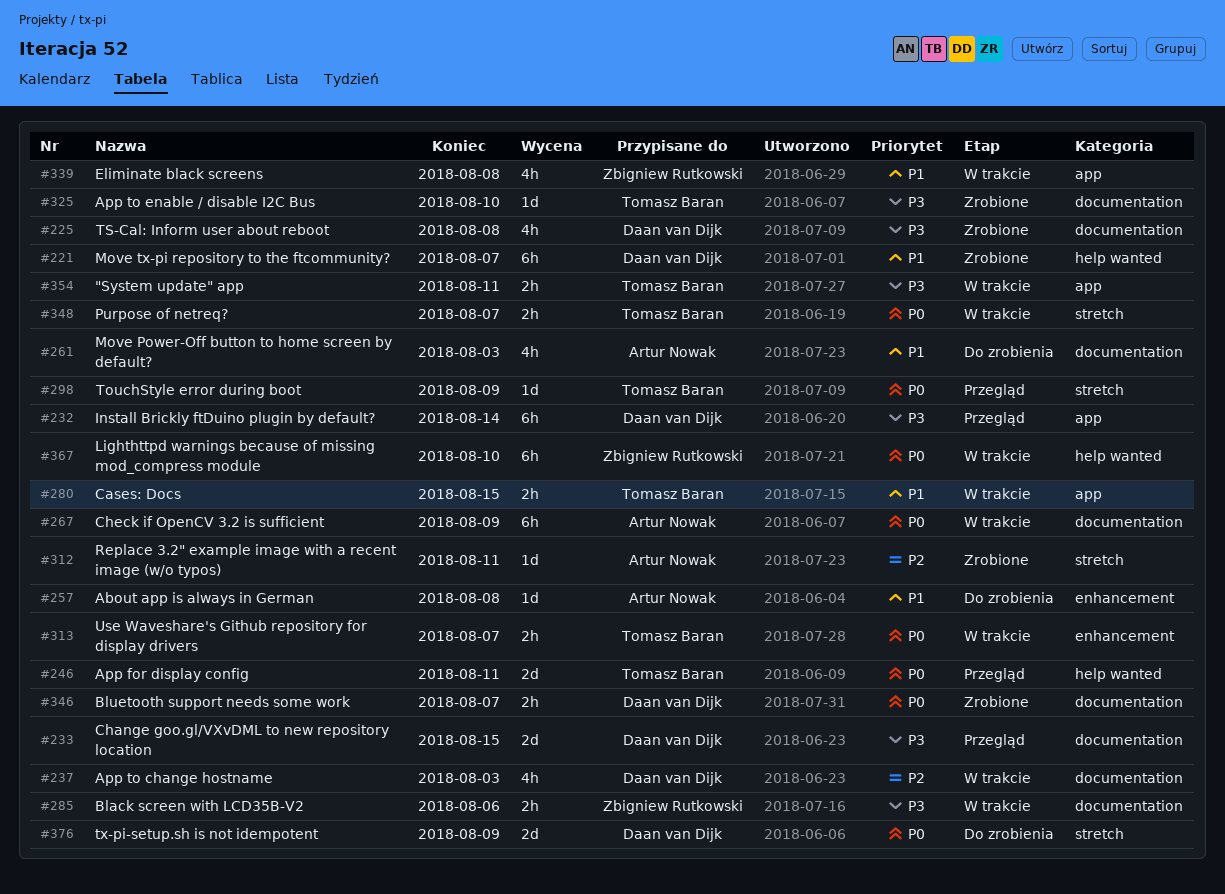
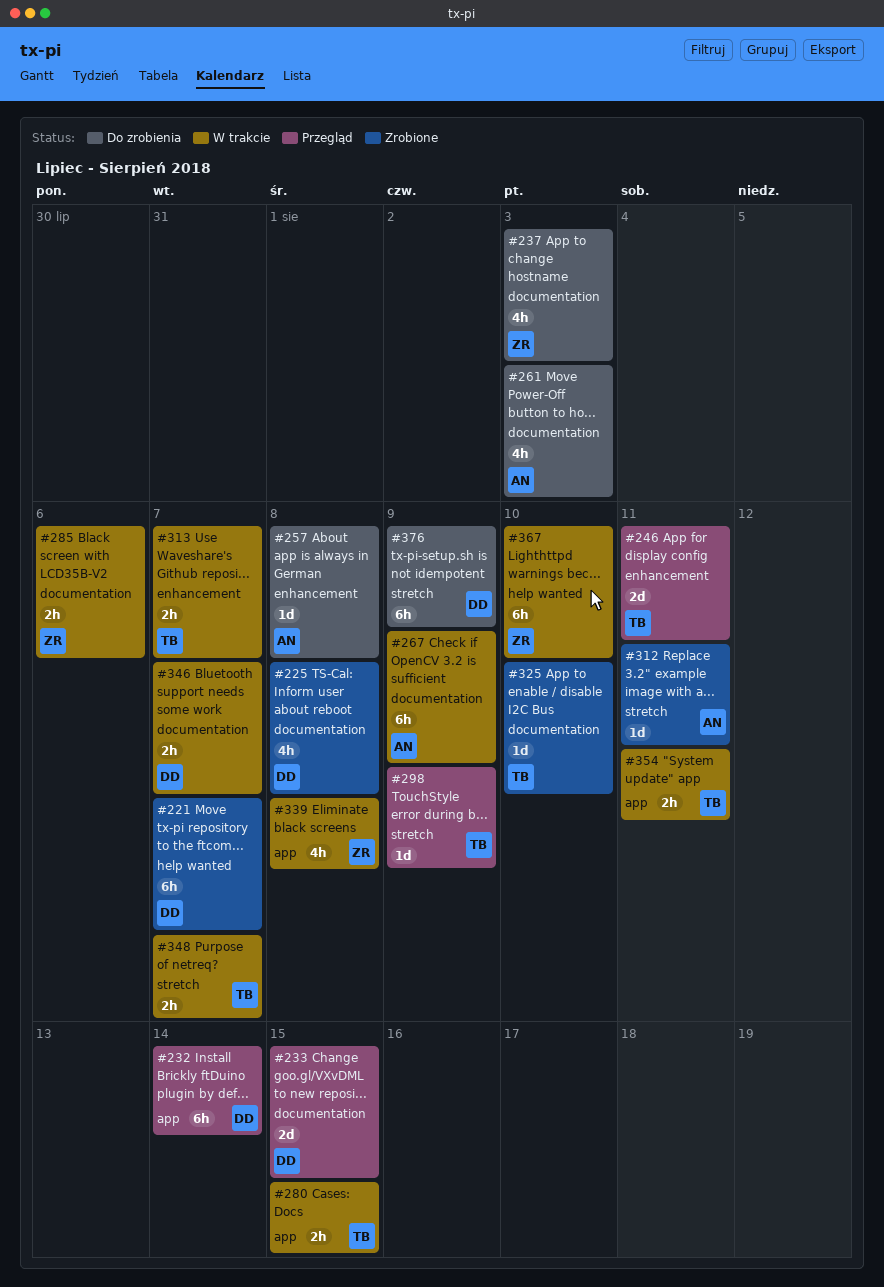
#237, status: W trakcie -> Do zrobienia
#237, owner: Daan van Dijk -> Zbigniew Rutkowski
#246, label: help wanted -> enhancement
#346, status: Zrobione -> W trakcie
#376, estimate: 2d -> 6h

